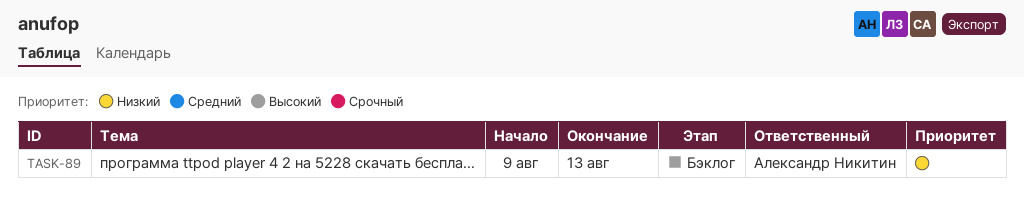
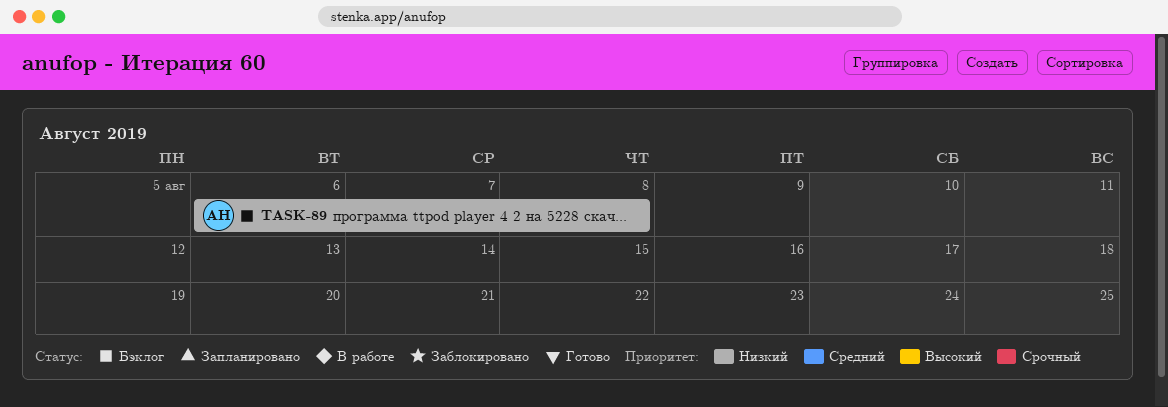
TASK-89, start: Aug 9 -> Aug 6
TASK-89, due: Aug 13 -> Aug 8

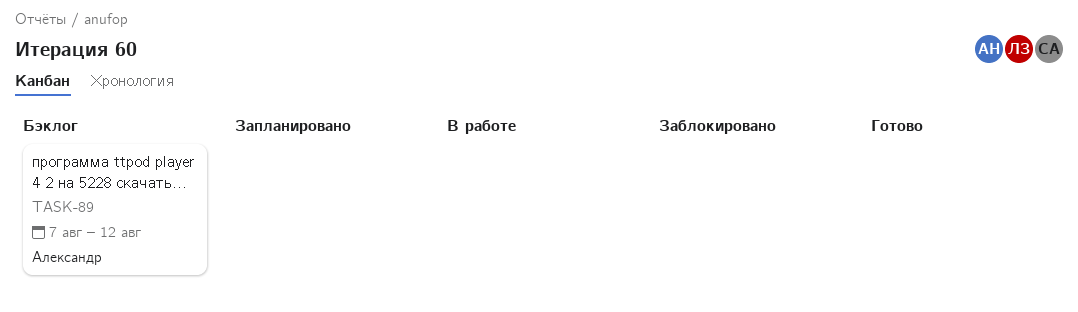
TASK-89, start: Aug 6 -> Aug 7
TASK-89, due: Aug 8 -> Aug 12

